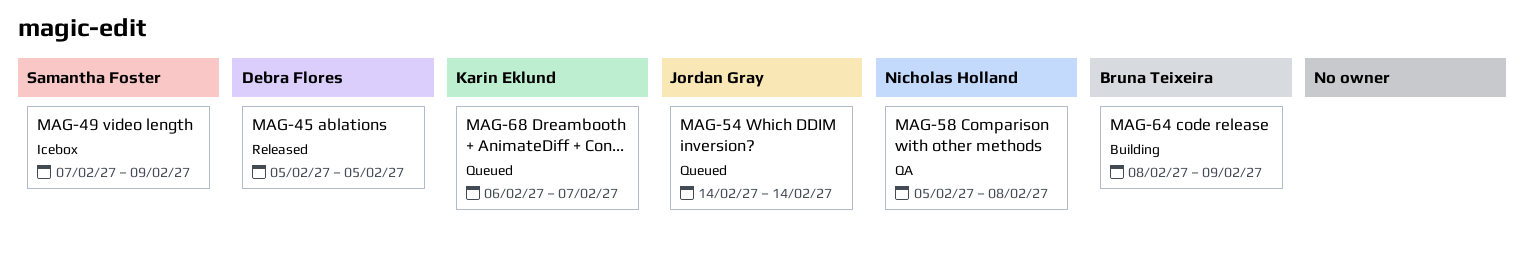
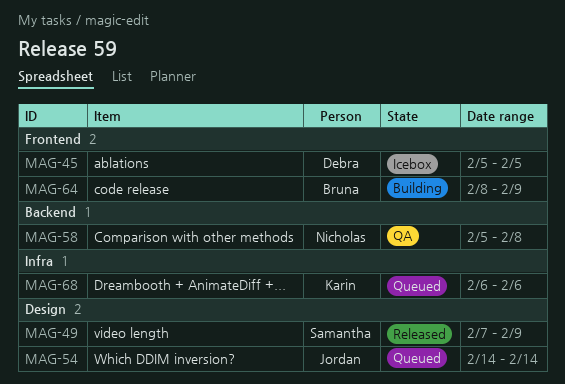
MAG-45, status: Released -> Icebox
MAG-49, status: Icebox -> Released
MAG-68, due: Feb 7 -> Feb 6

